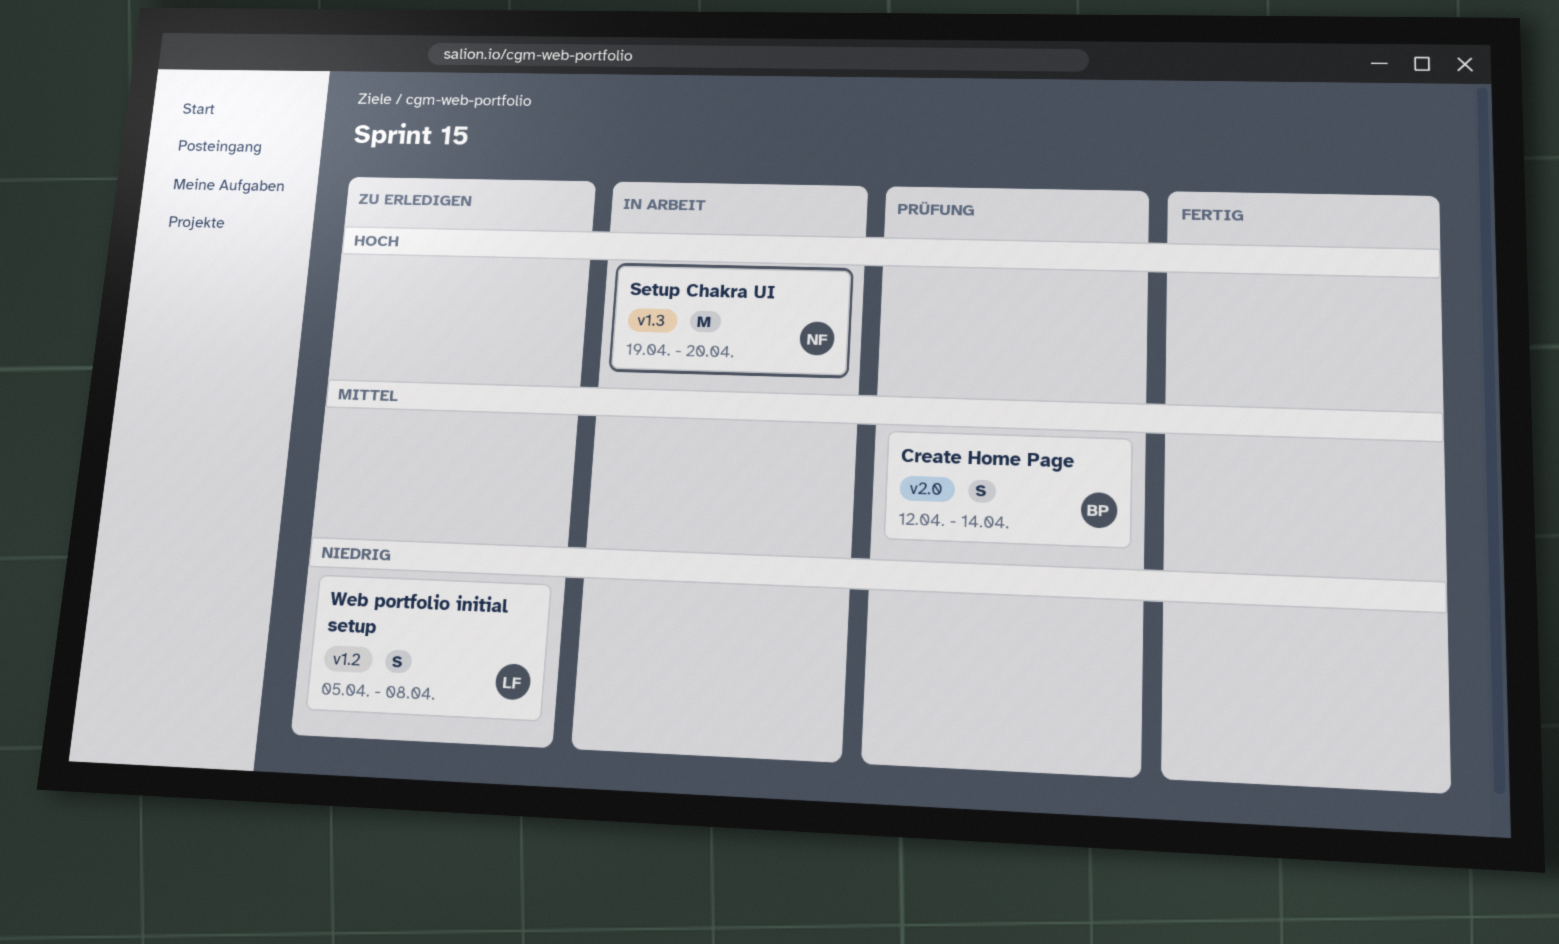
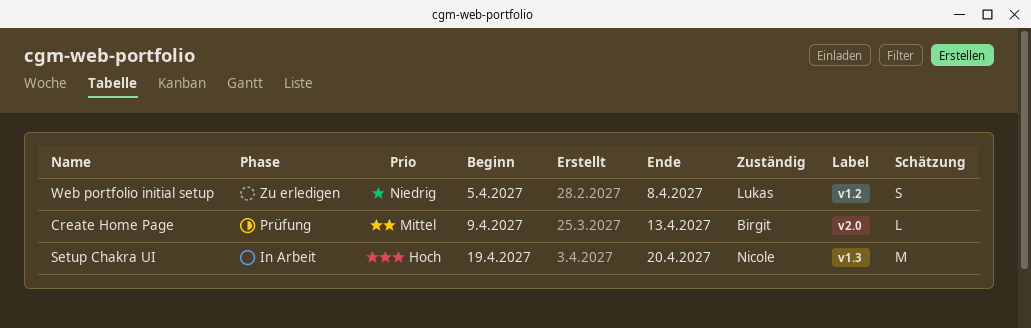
Create Home Page, estimate: S -> L
Create Home Page, start: Apr 12 -> Apr 9
Create Home Page, due: Apr 14 -> Apr 13

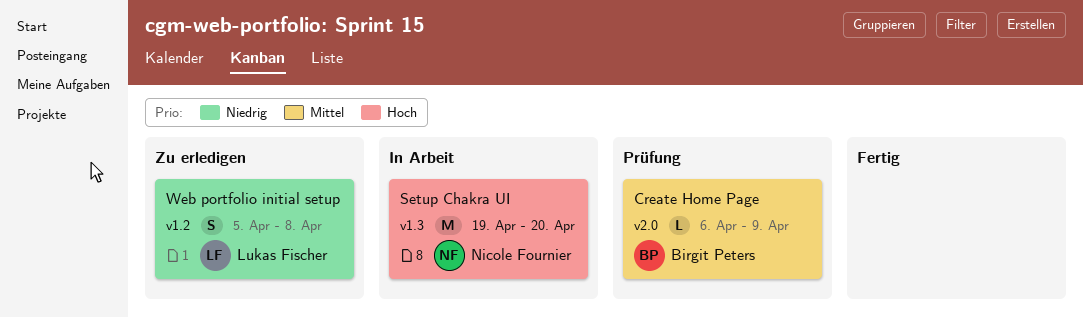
Create Home Page, start: Apr 9 -> Apr 6
Create Home Page, due: Apr 13 -> Apr 9

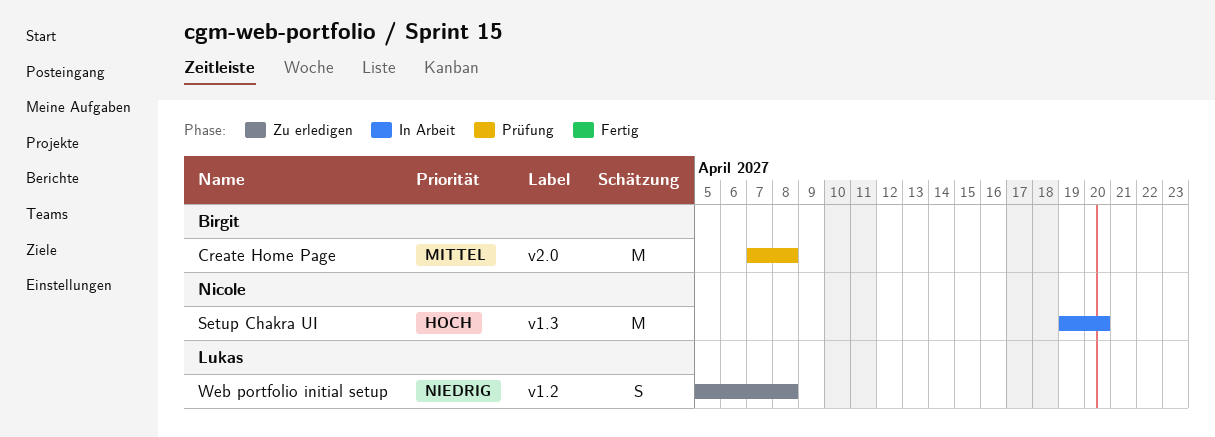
Create Home Page, estimate: L -> M
Create Home Page, start: Apr 6 -> Apr 7
Create Home Page, due: Apr 9 -> Apr 8

